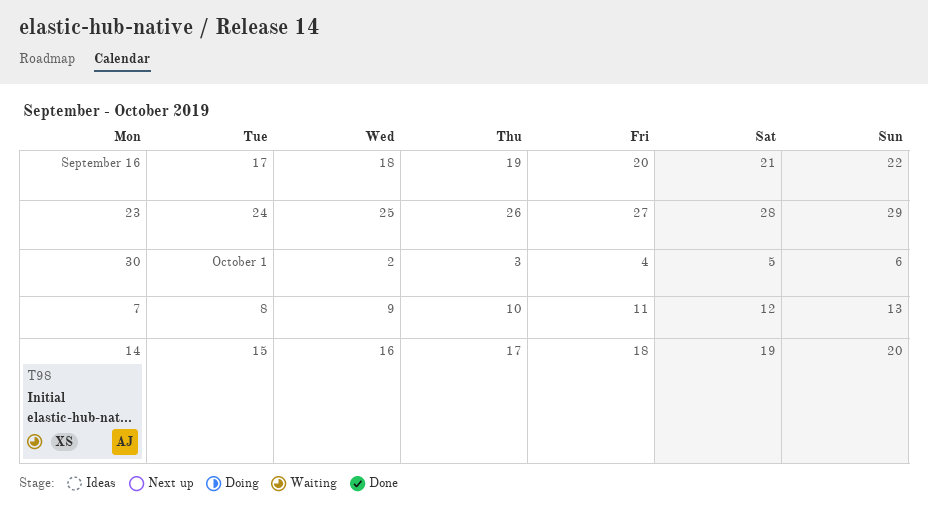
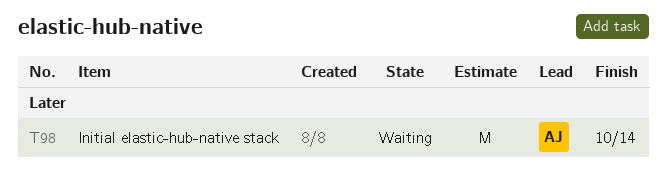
T98, estimate: XS -> M

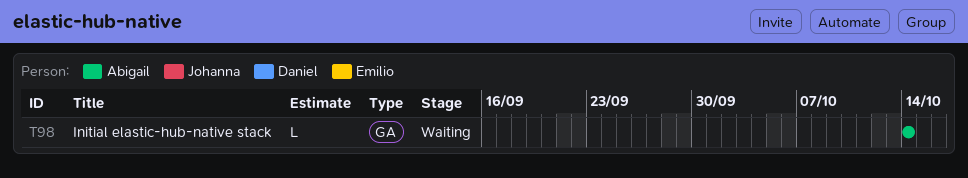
T98, estimate: M -> L

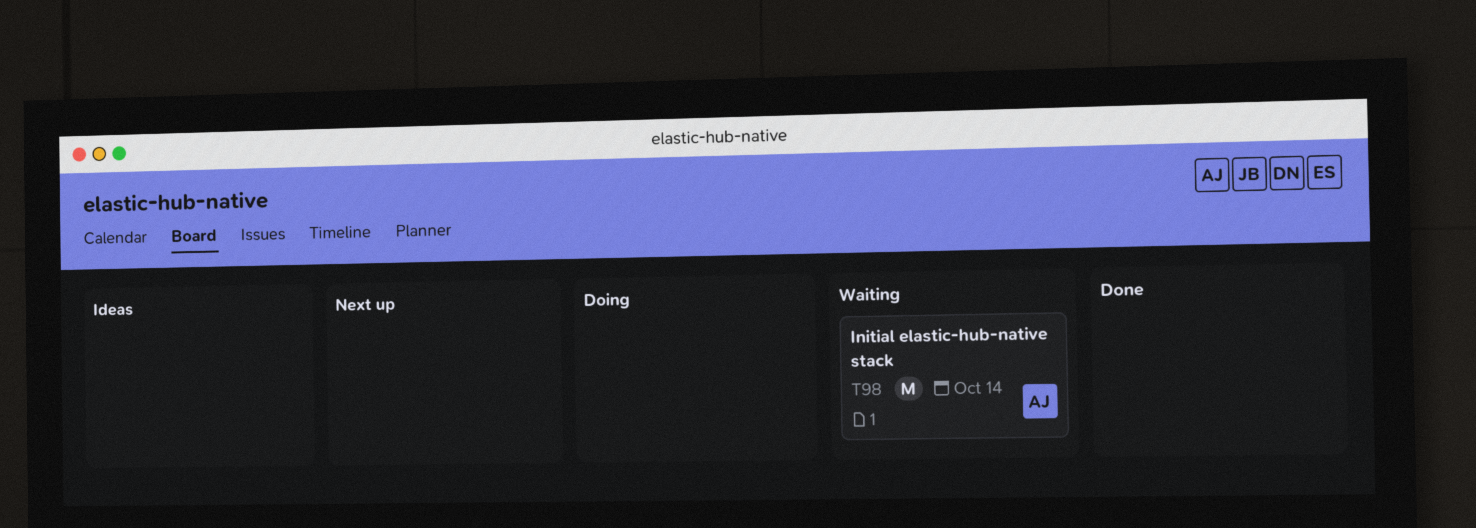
T98, estimate: L -> M

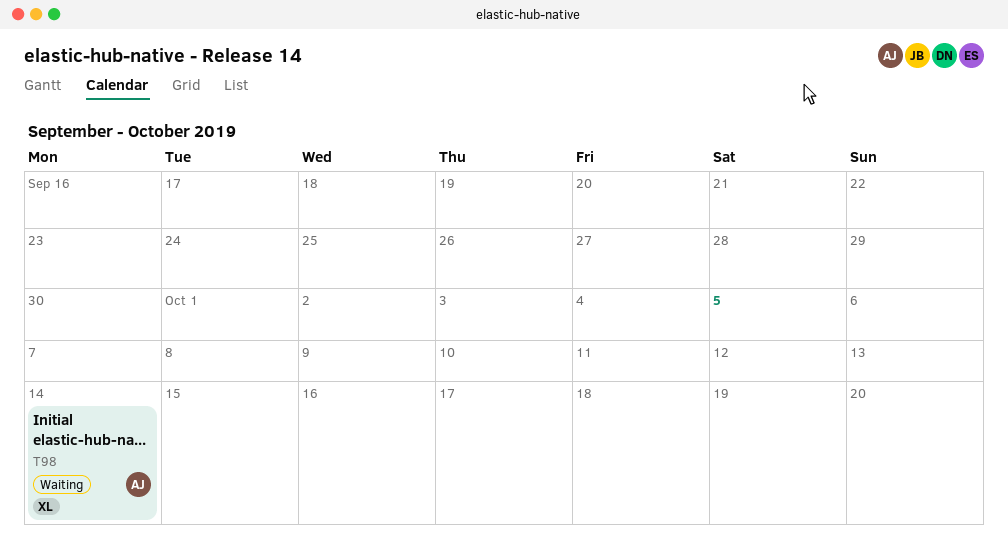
T98, estimate: M -> XL

